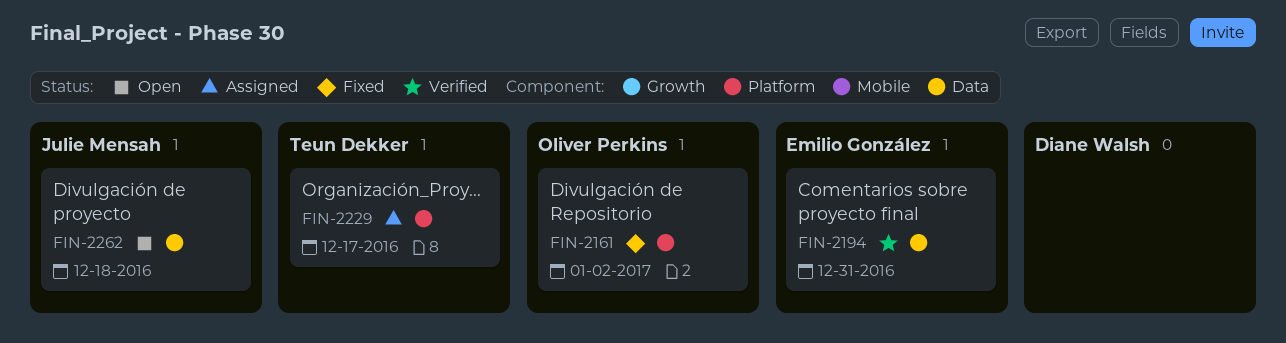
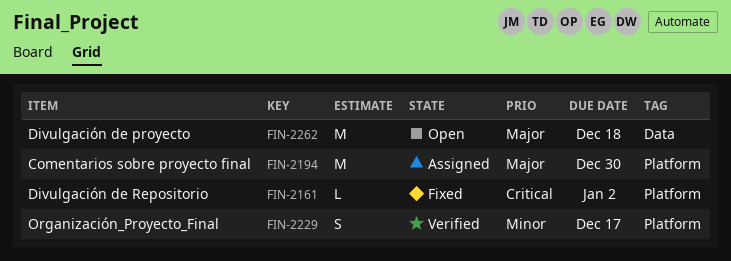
FIN-2194, status: Verified -> Assigned
FIN-2194, label: Data -> Platform
FIN-2194, due: Dec 31 -> Dec 30
FIN-2229, status: Assigned -> Verified

